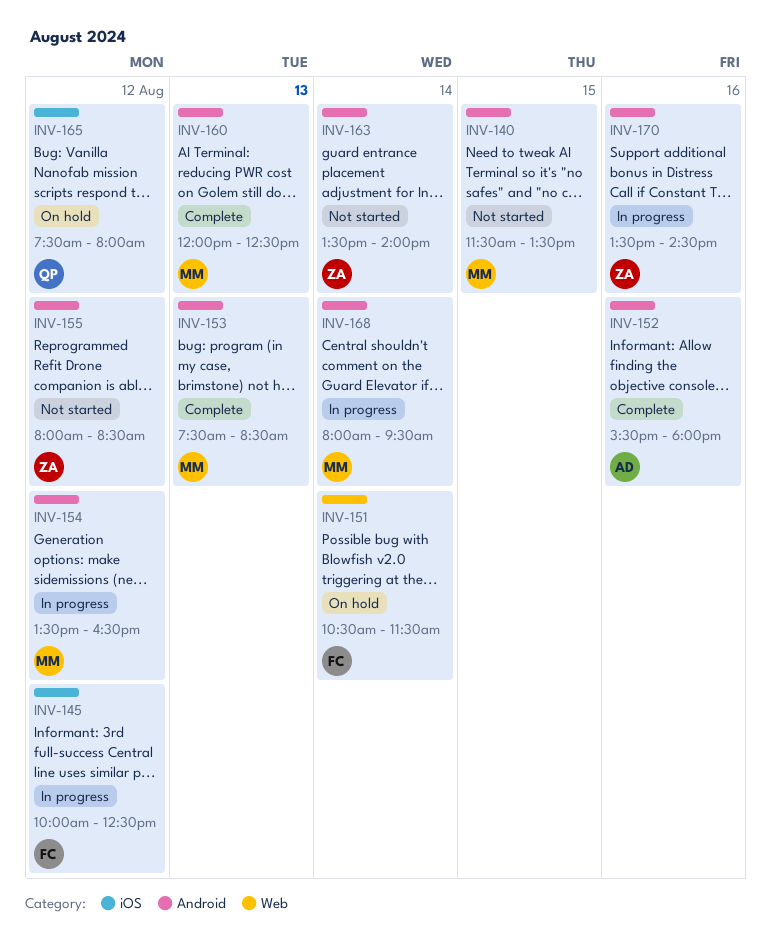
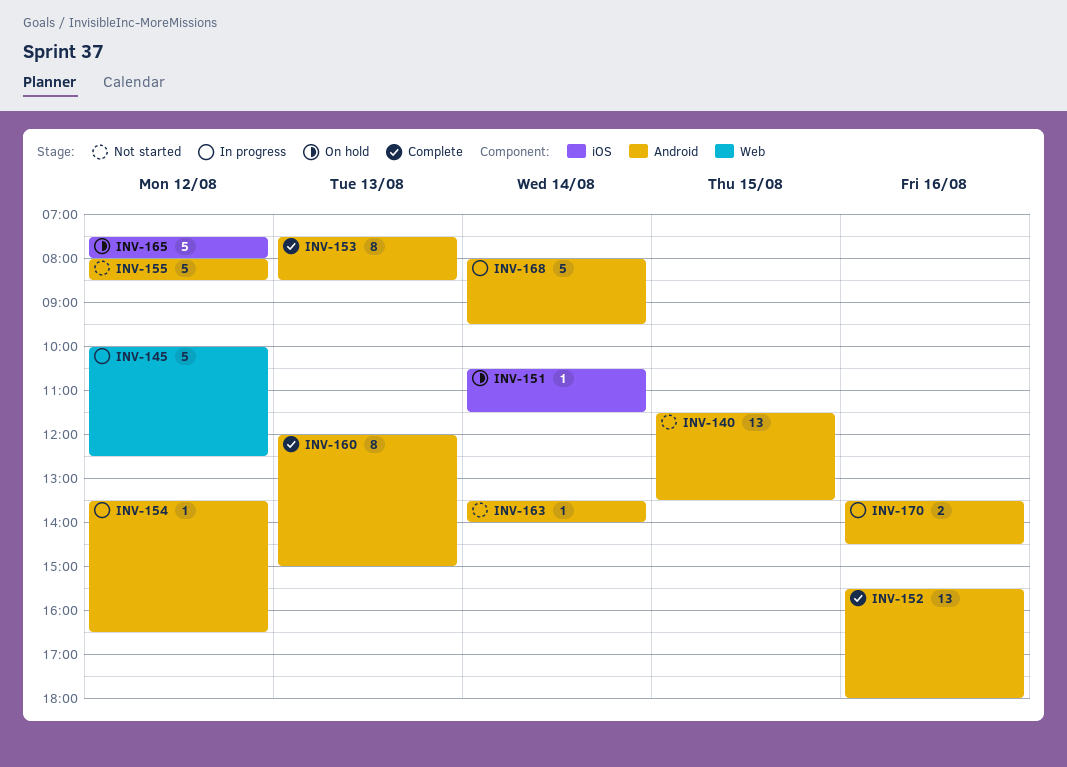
INV-145, label: iOS -> Web
INV-151, label: Web -> iOS
INV-160, ends: 12:30 -> 15:00

